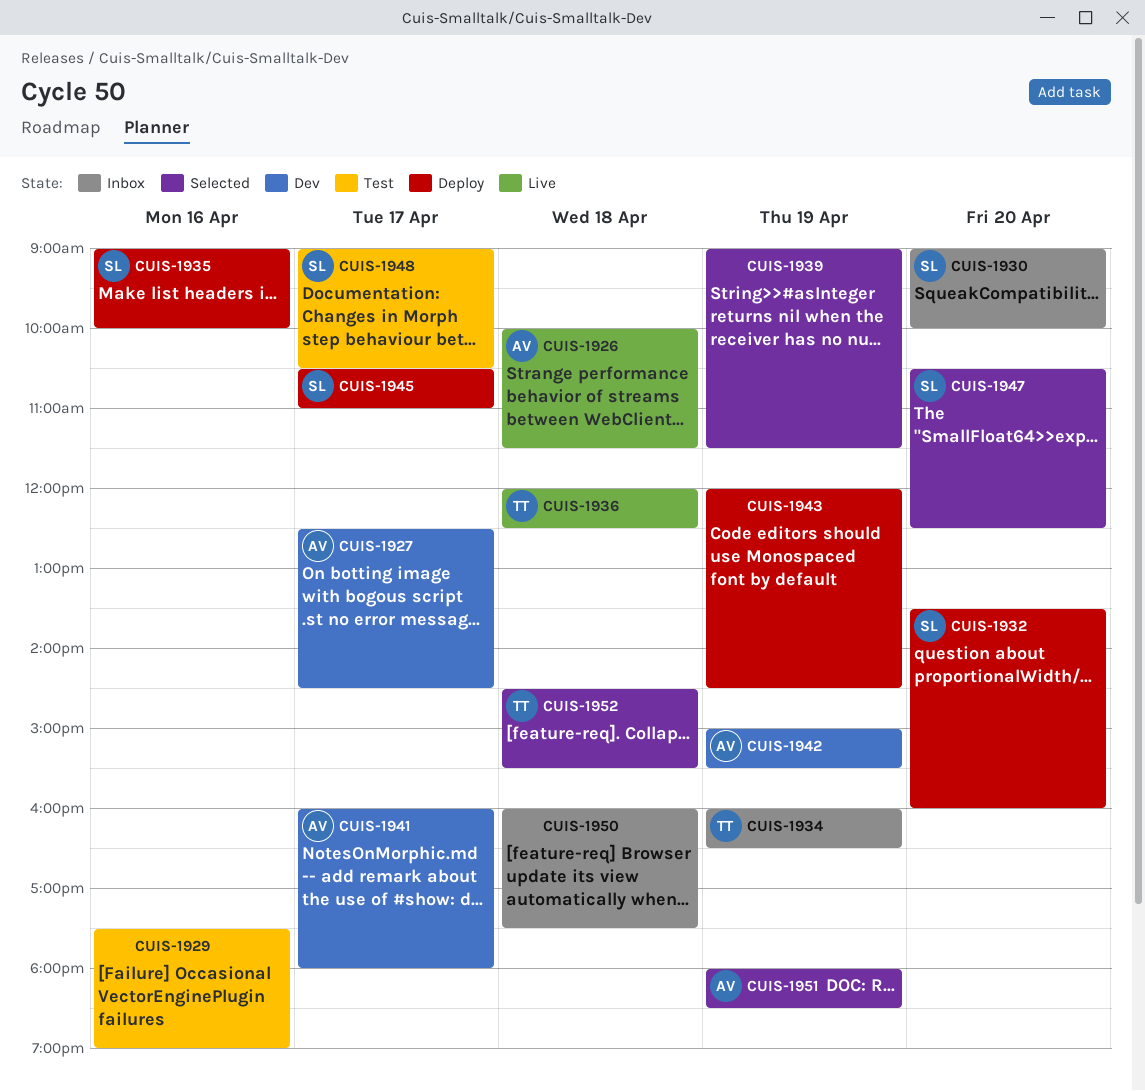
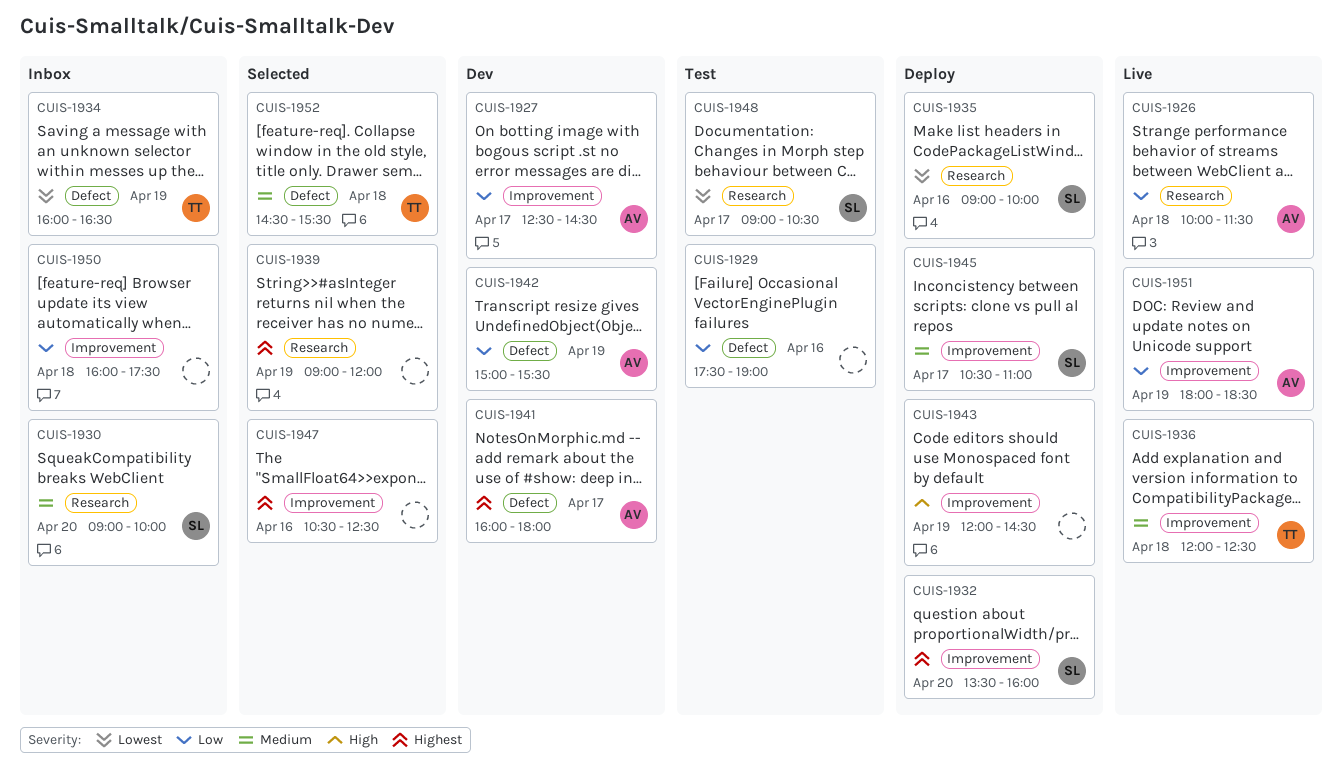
CUIS-1939, ends: 11:30 -> 12:00
CUIS-1947, owner: SL -> none
CUIS-1947, day: Apr 20 -> Apr 16
CUIS-1951, status: Selected -> Live

